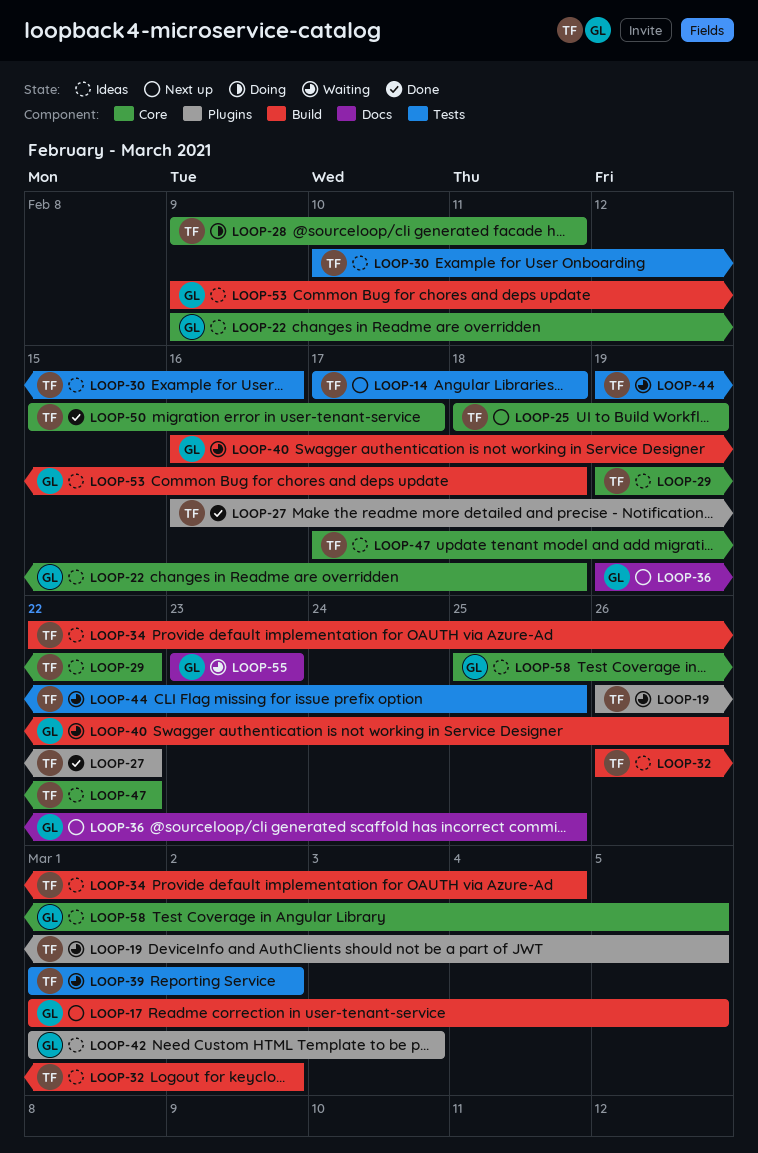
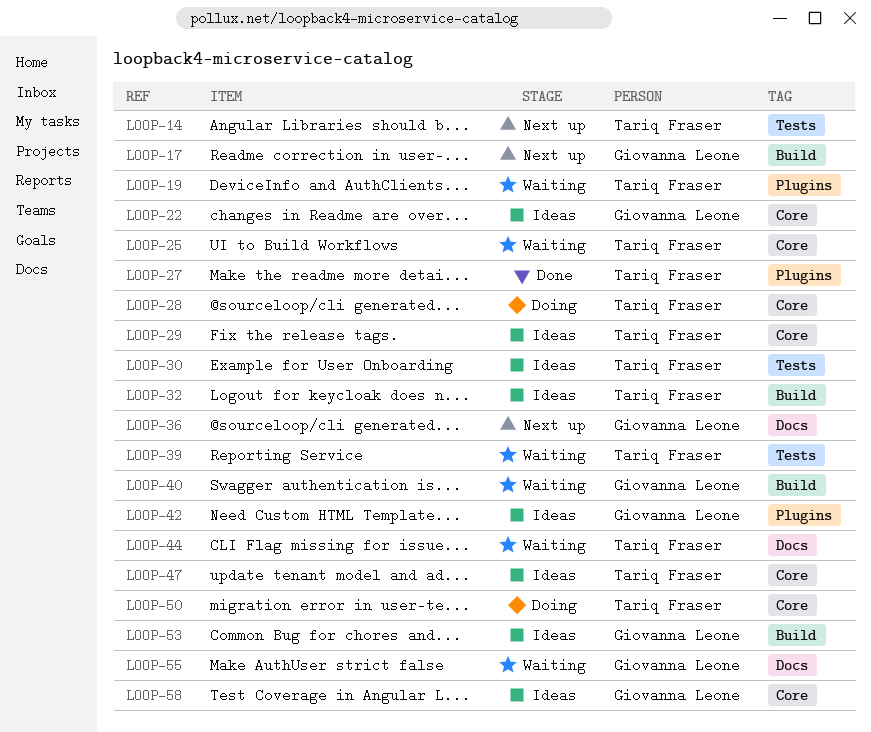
LOOP-25, status: Next up -> Waiting
LOOP-34: present -> none
LOOP-44, label: Tests -> Docs
LOOP-50, status: Done -> Doing

